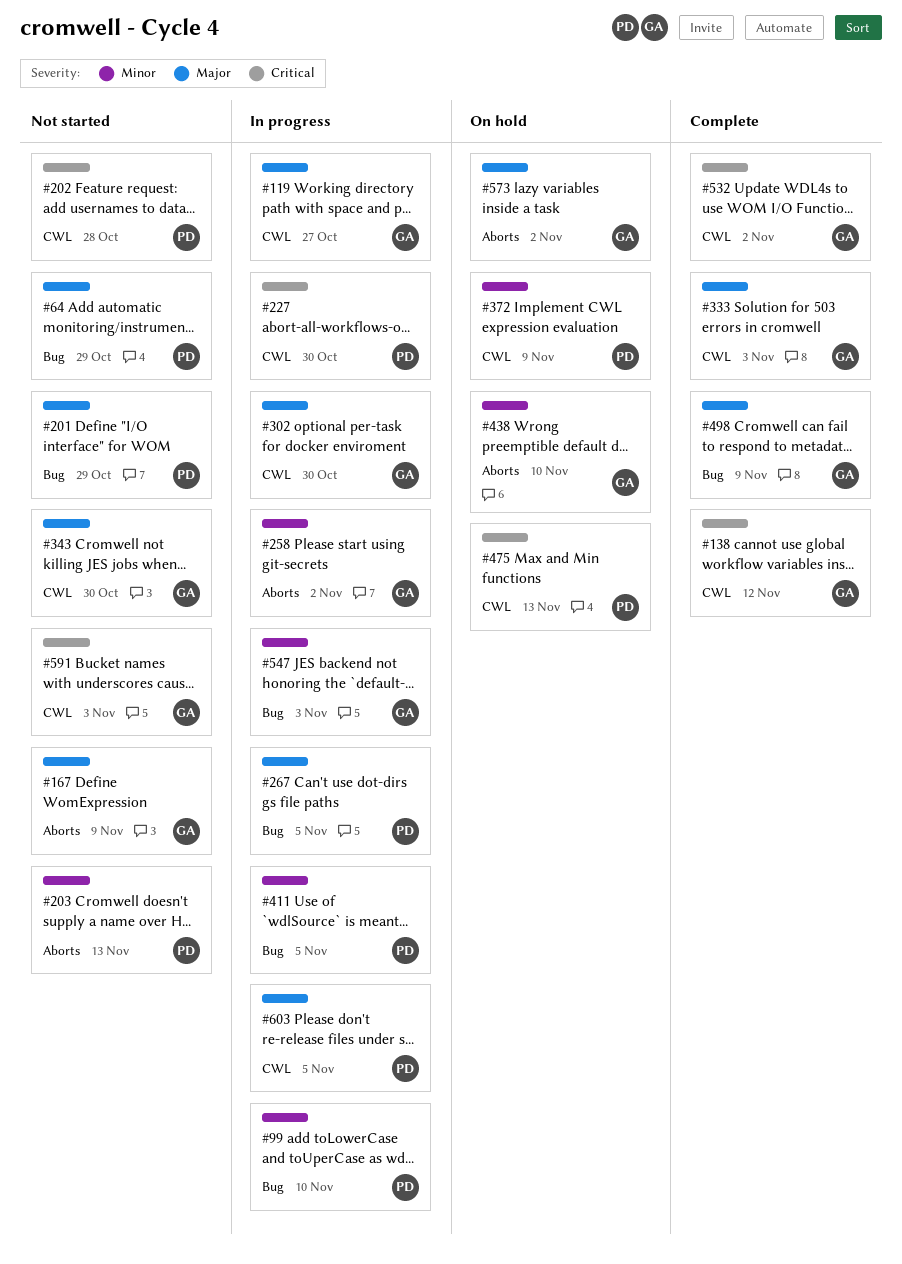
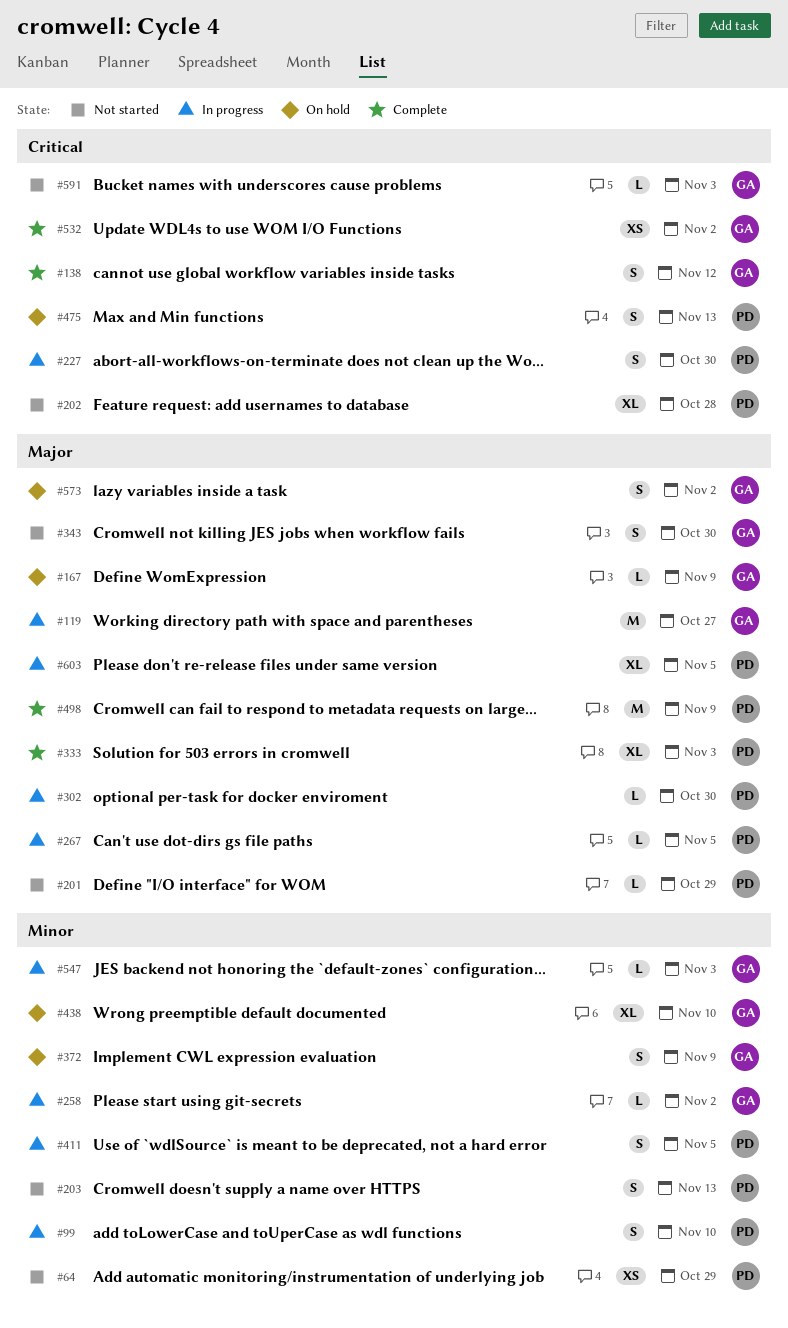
#64, priority: Major -> Minor
#167, status: Not started -> On hold
#302, owner: GA -> PD
#333, owner: GA -> PD
#372, owner: PD -> GA
#498, owner: GA -> PD

